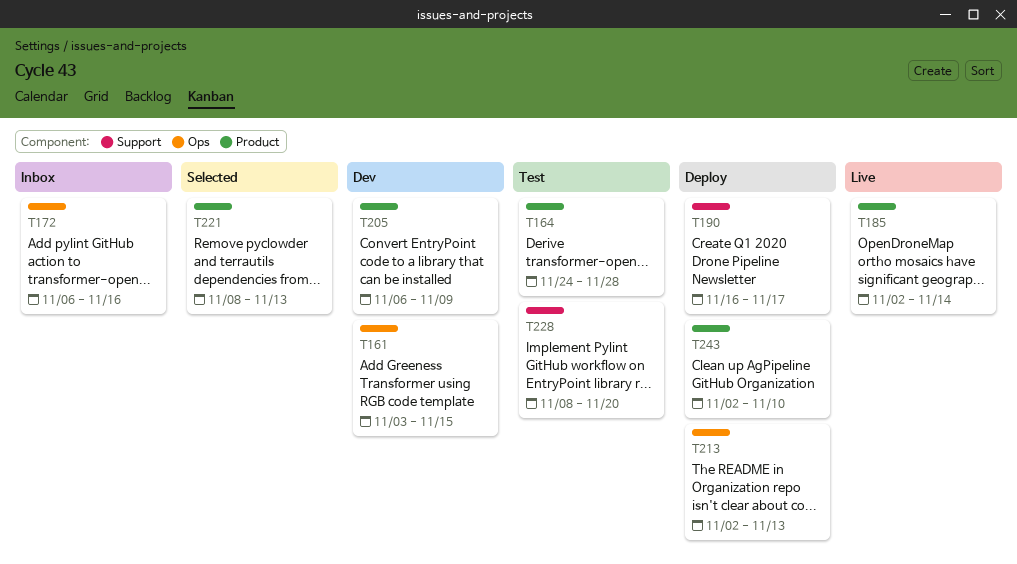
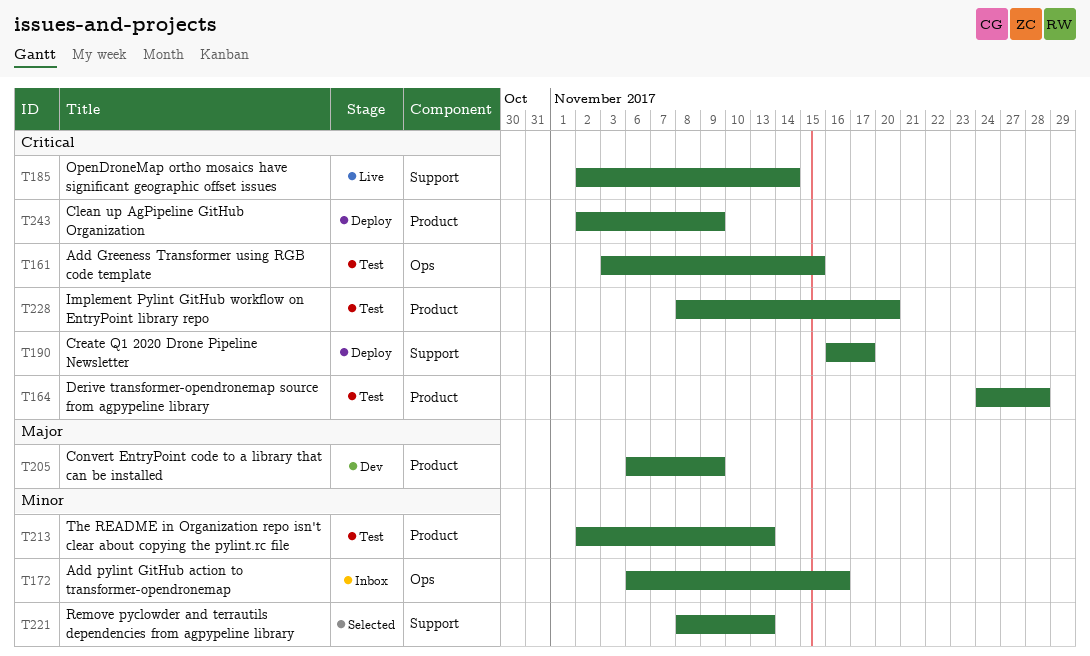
T161, status: Dev -> Test
T185, label: Product -> Support
T213, status: Deploy -> Test
T213, label: Ops -> Product
T221, label: Product -> Support
T228, label: Support -> Product
T243, due: Nov 10 -> Nov 9

